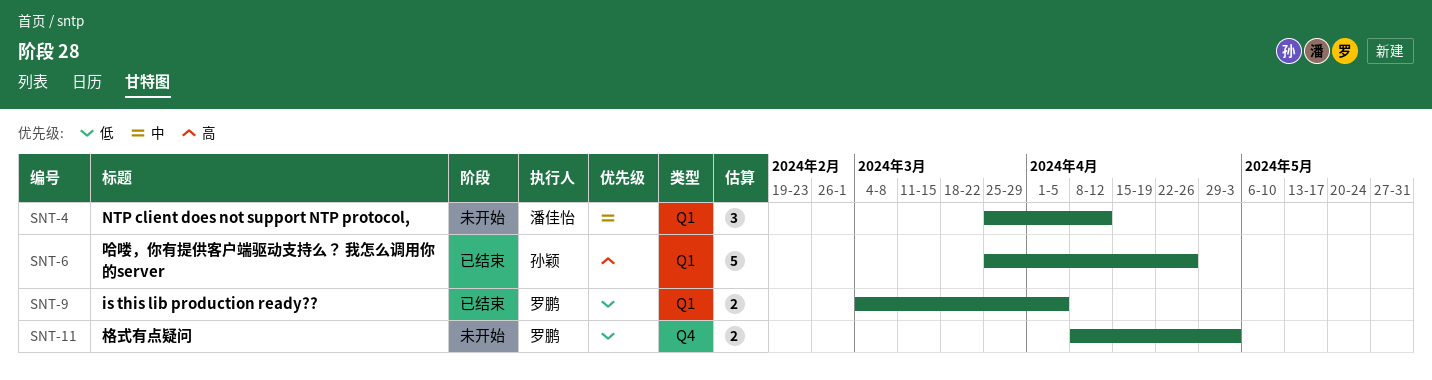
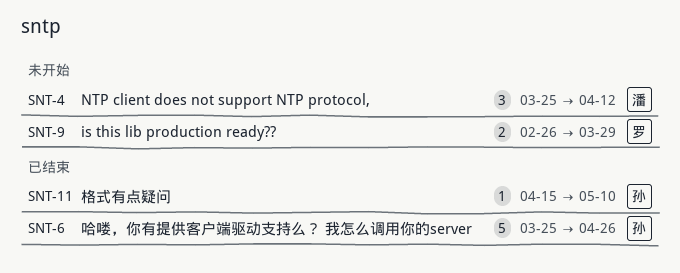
SNT-9, status: 已结束 -> 未开始
SNT-9, start: Mar 4 -> Feb 26
SNT-9, due: Apr 5 -> Mar 29
SNT-11, status: 未开始 -> 已结束
SNT-11, owner: 罗鹏 -> 孙颖
SNT-11, estimate: 2 -> 1
SNT-11, start: Apr 8 -> Apr 15
SNT-11, due: May 3 -> May 10

